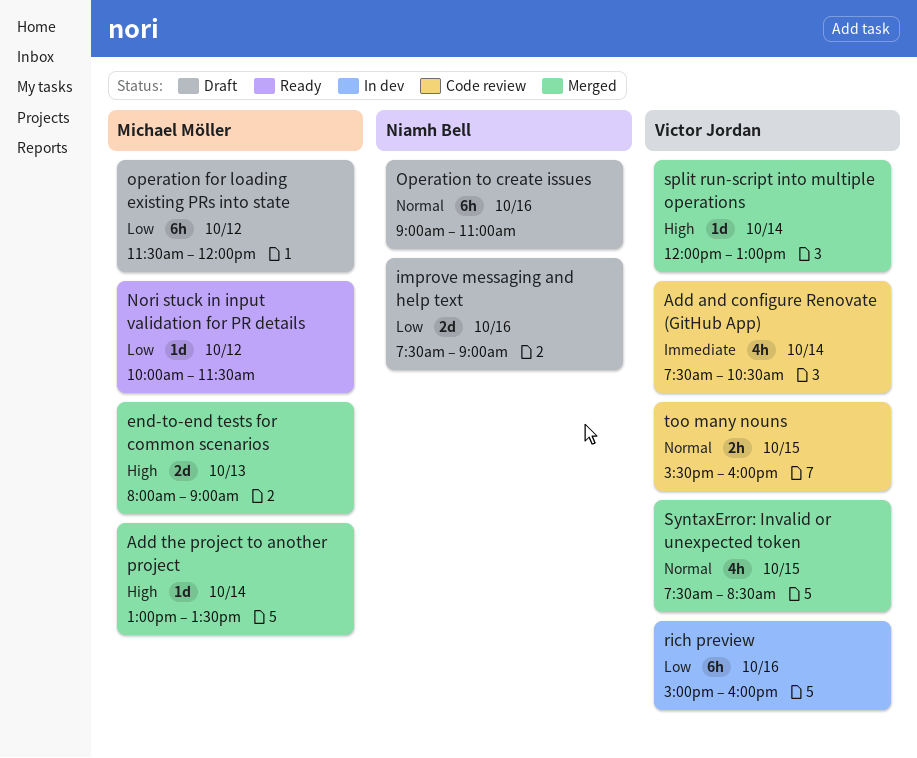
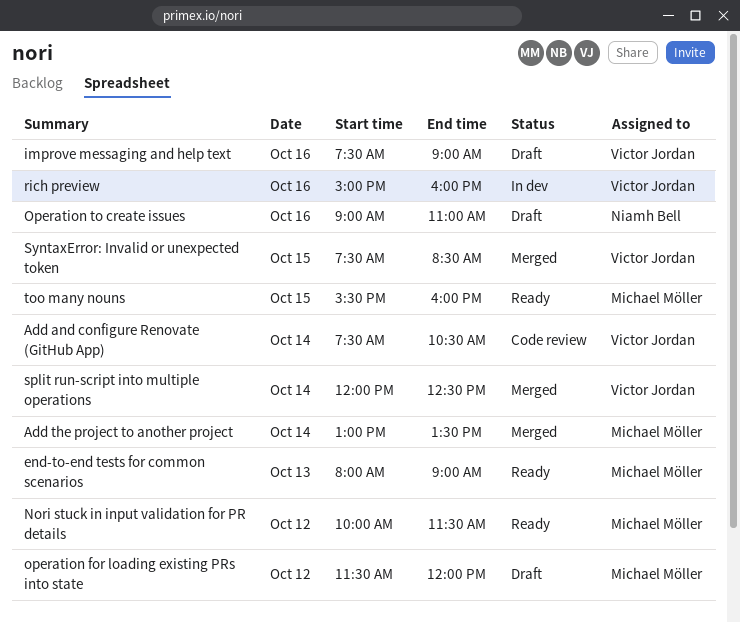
end-to-end tests for common scenarios, status: Merged -> Ready
improve messaging and help text, owner: Niamh Bell -> Victor Jordan
split run-script into multiple operations, ends: 13:00 -> 12:30
too many nouns, status: Code review -> Ready
too many nouns, owner: Victor Jordan -> Michael Möller

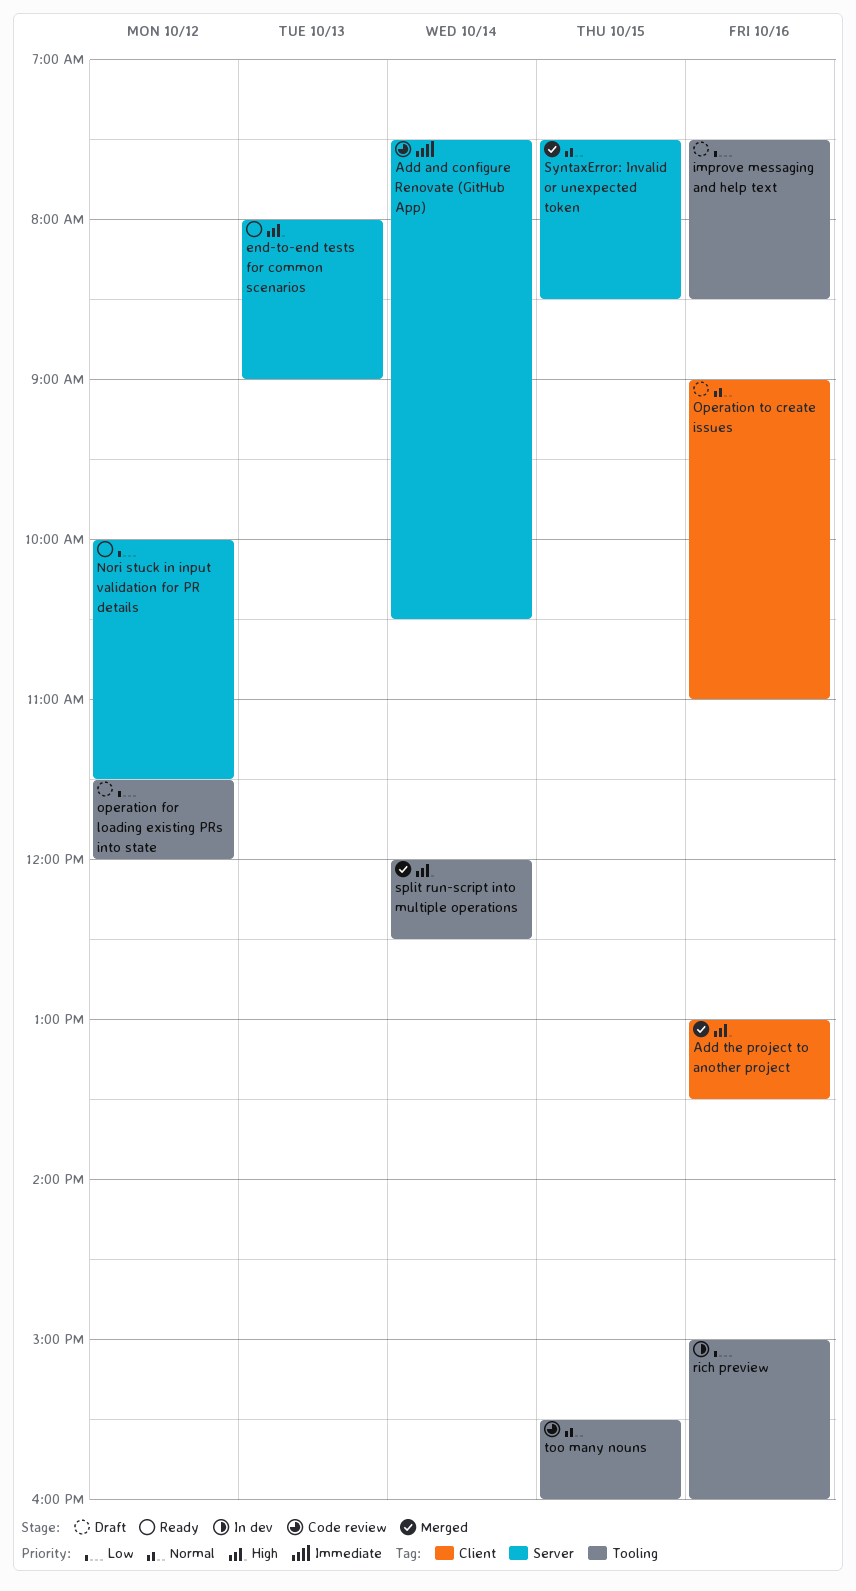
Add the project to another project, day: Oct 14 -> Oct 16
improve messaging and help text, ends: 09:00 -> 08:30
too many nouns, status: Ready -> Code review

